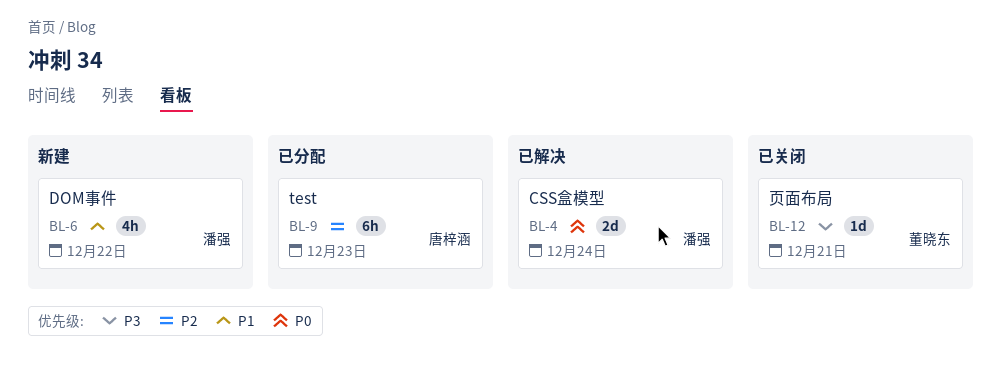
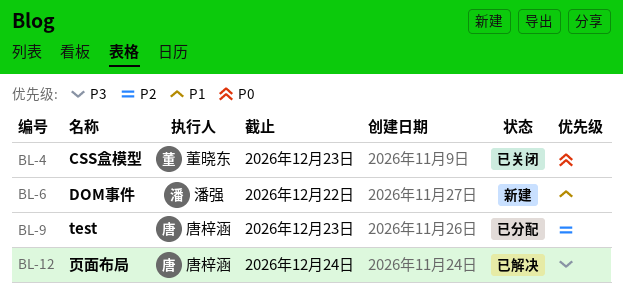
BL-4, status: 已解决 -> 已关闭
BL-4, owner: 潘强 -> 董晓东
BL-4, due: Dec 24 -> Dec 23
BL-12, status: 已关闭 -> 已解决
BL-12, owner: 董晓东 -> 唐梓涵
BL-12, due: Dec 21 -> Dec 24

